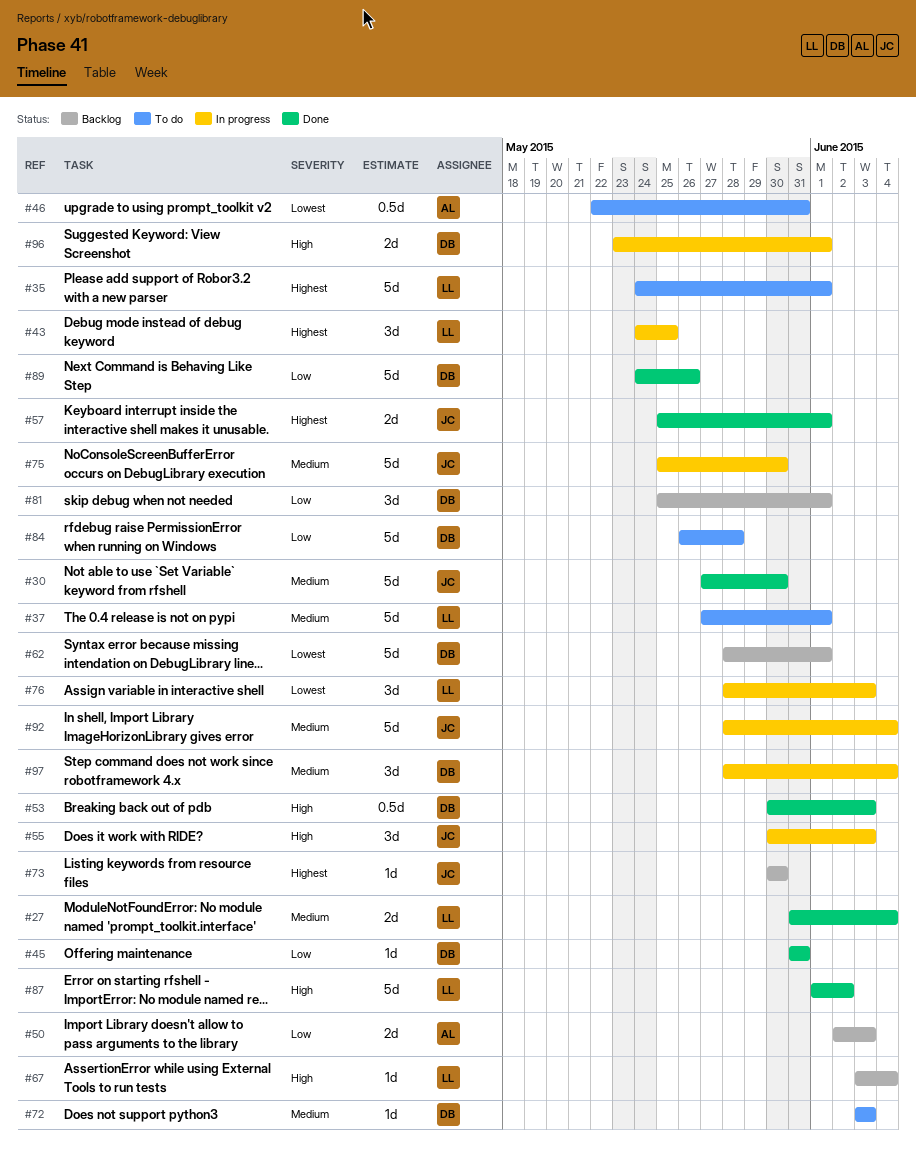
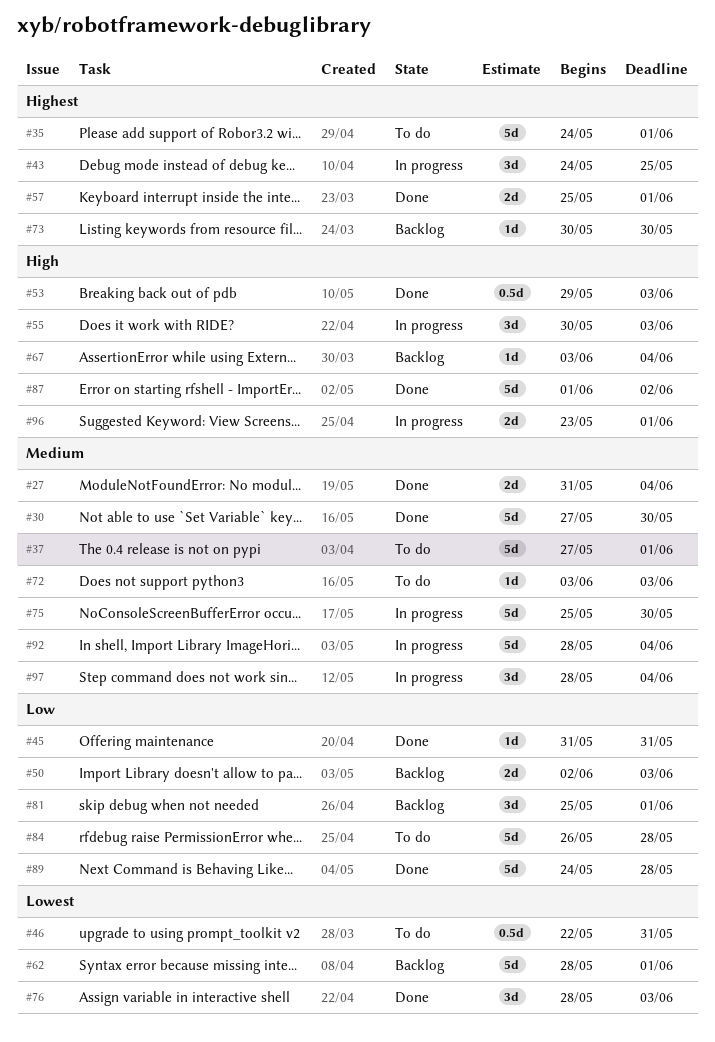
#53, start: May 30 -> May 29
#76, status: In progress -> Done
#89, due: May 26 -> May 28

